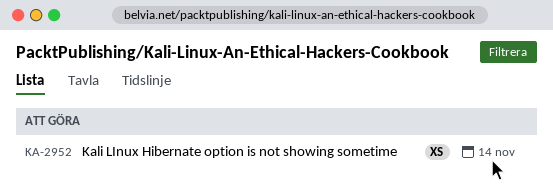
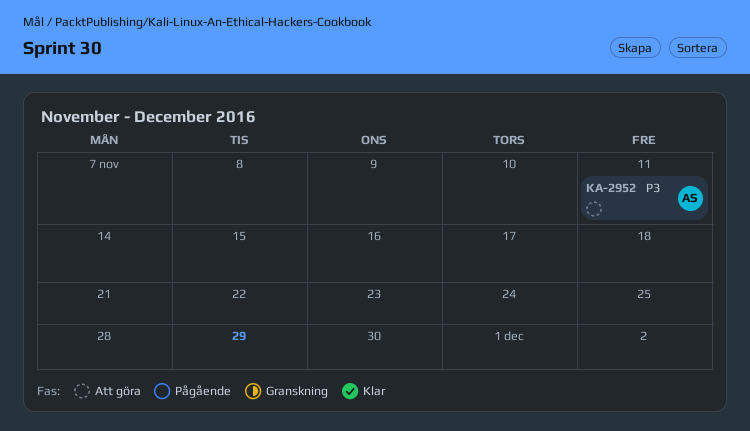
KA-2952, due: Nov 14 -> Nov 11

